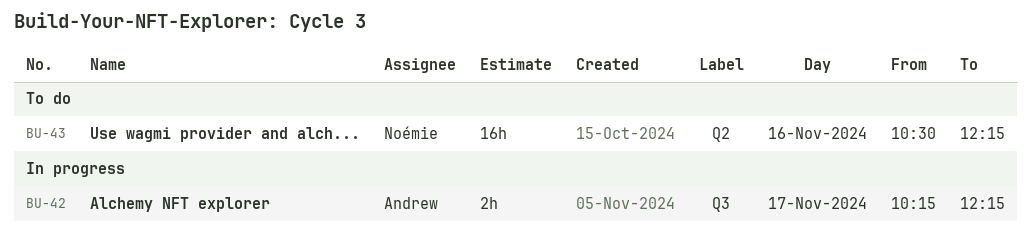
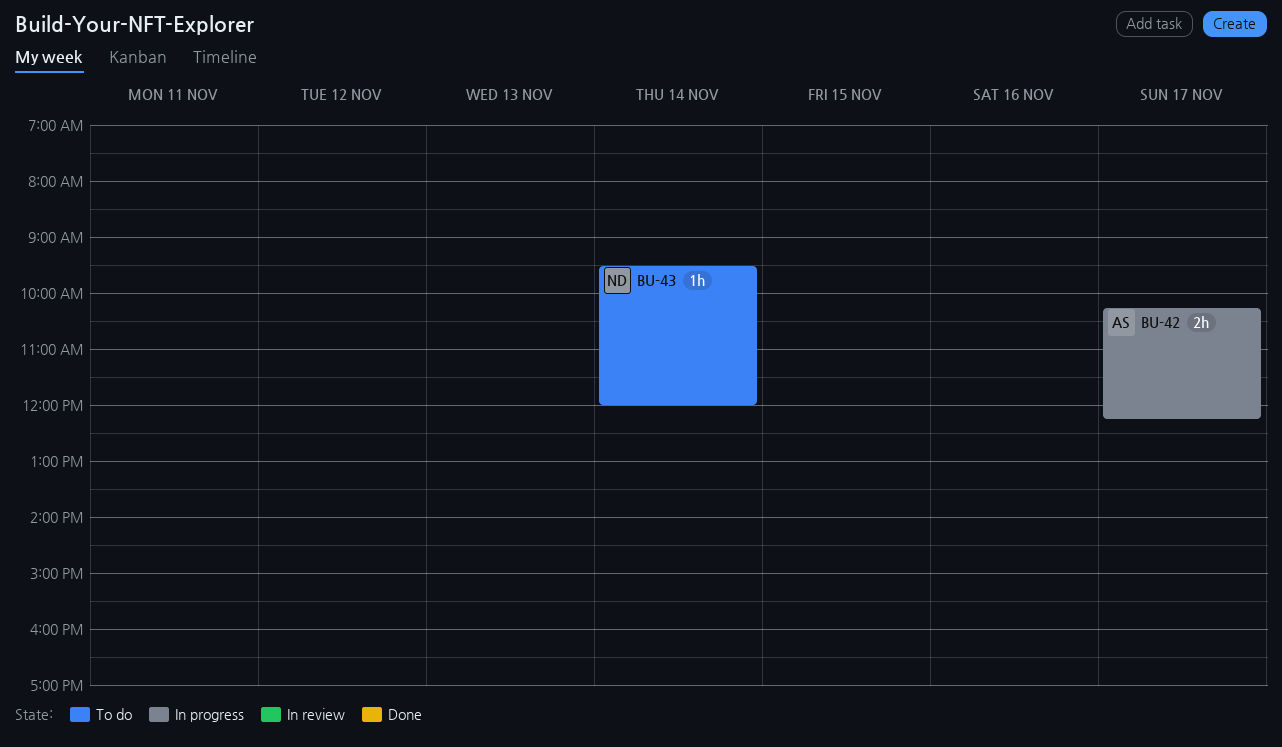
BU-43, estimate: 16h -> 1h
BU-43, day: Nov 16 -> Nov 14
BU-43, begins: 10:30 -> 09:30
BU-43, ends: 12:15 -> 12:00

